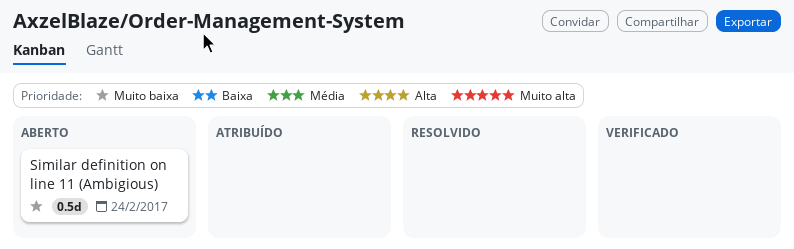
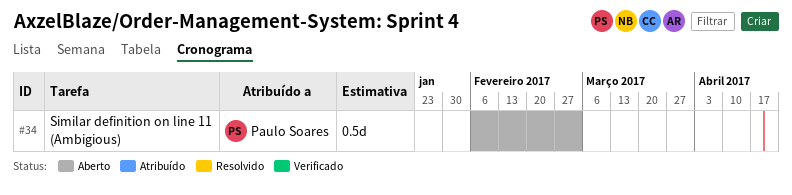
Similar definition on line 11 (Ambigious), due: Feb 24 -> Mar 3

